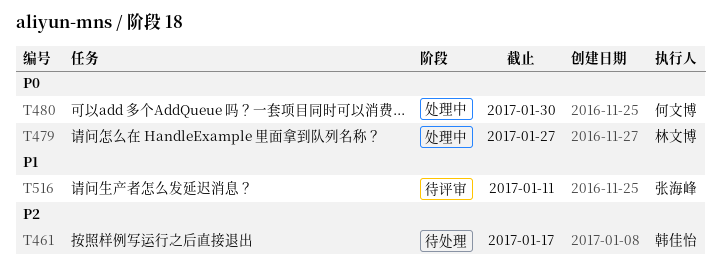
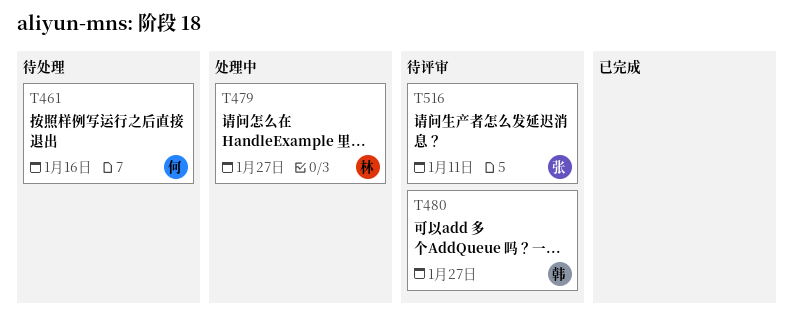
T461, owner: 韩佳怡 -> 何文博
T461, due: Jan 17 -> Jan 16
T480, status: 处理中 -> 待评审
T480, owner: 何文博 -> 韩佳怡
T480, due: Jan 30 -> Jan 27

